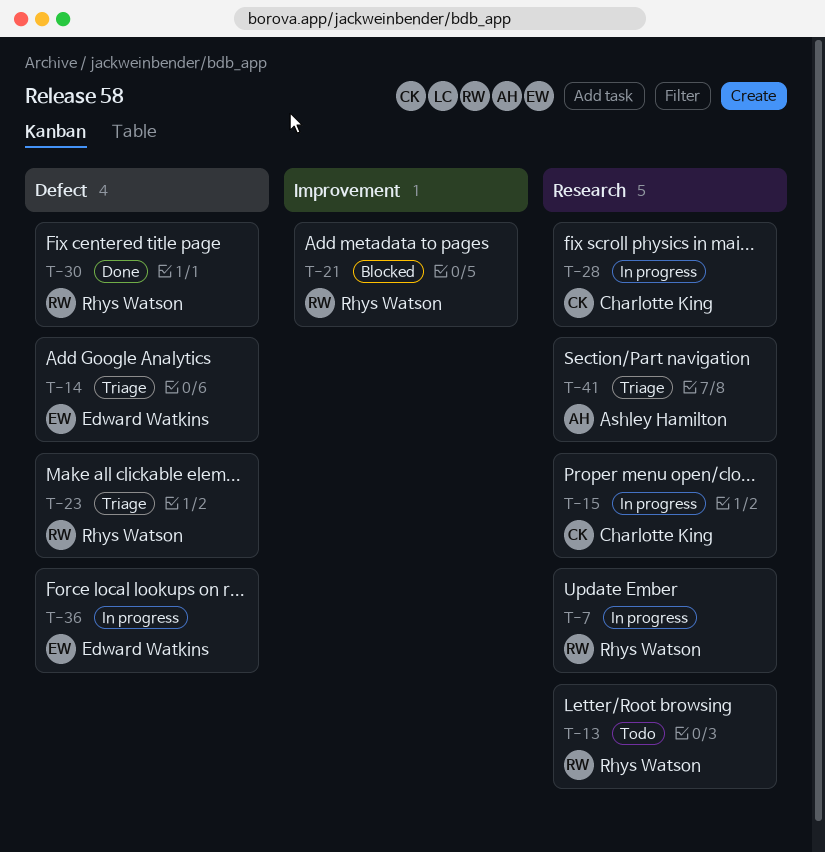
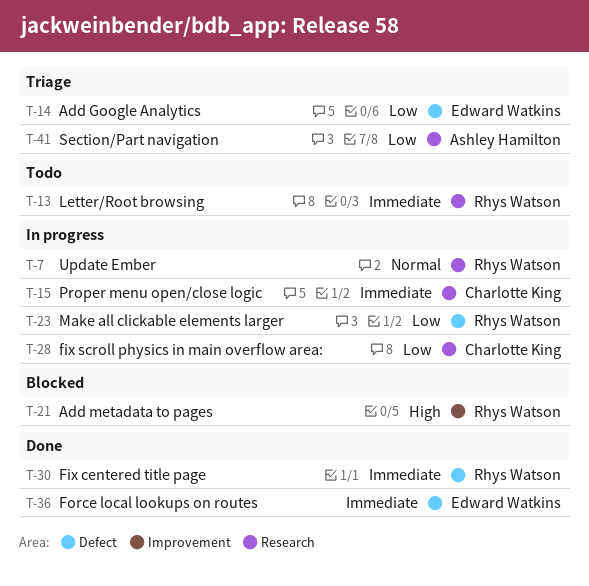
T-23, status: Triage -> In progress
T-36, status: In progress -> Done

